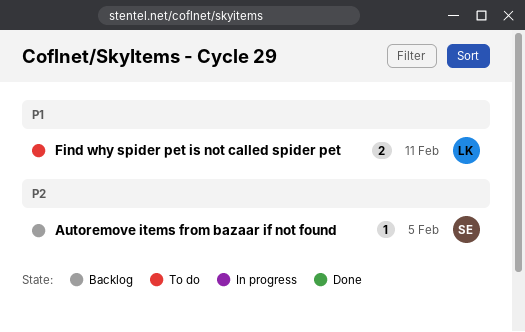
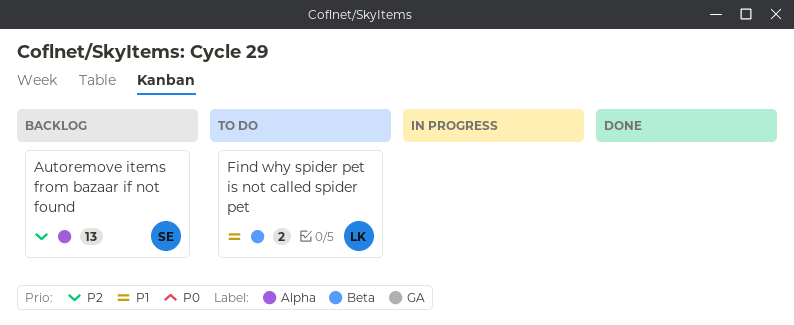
Autoremove items from bazaar if not found, estimate: 1 -> 13

